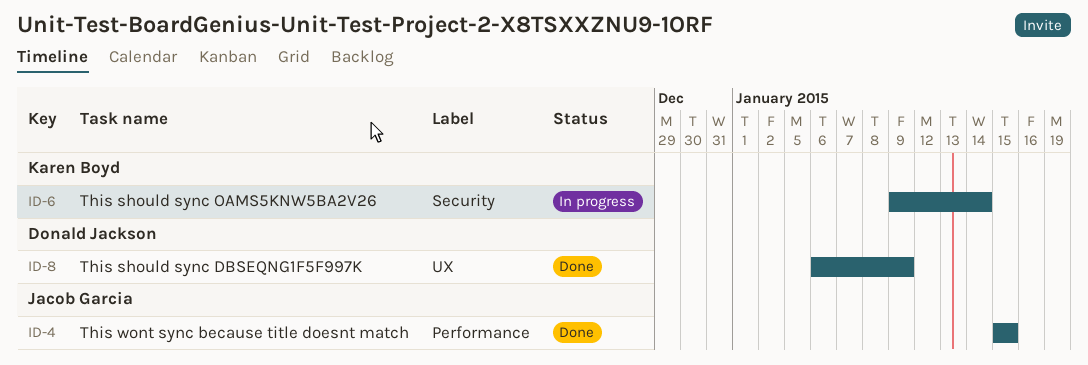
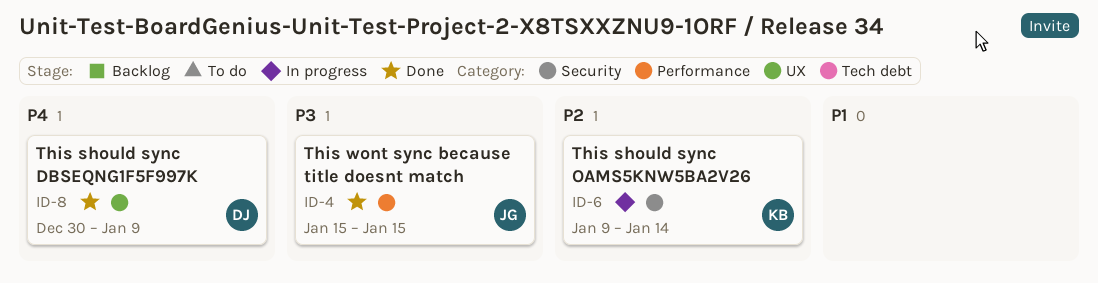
ID-8, start: Jan 6 -> Dec 30

